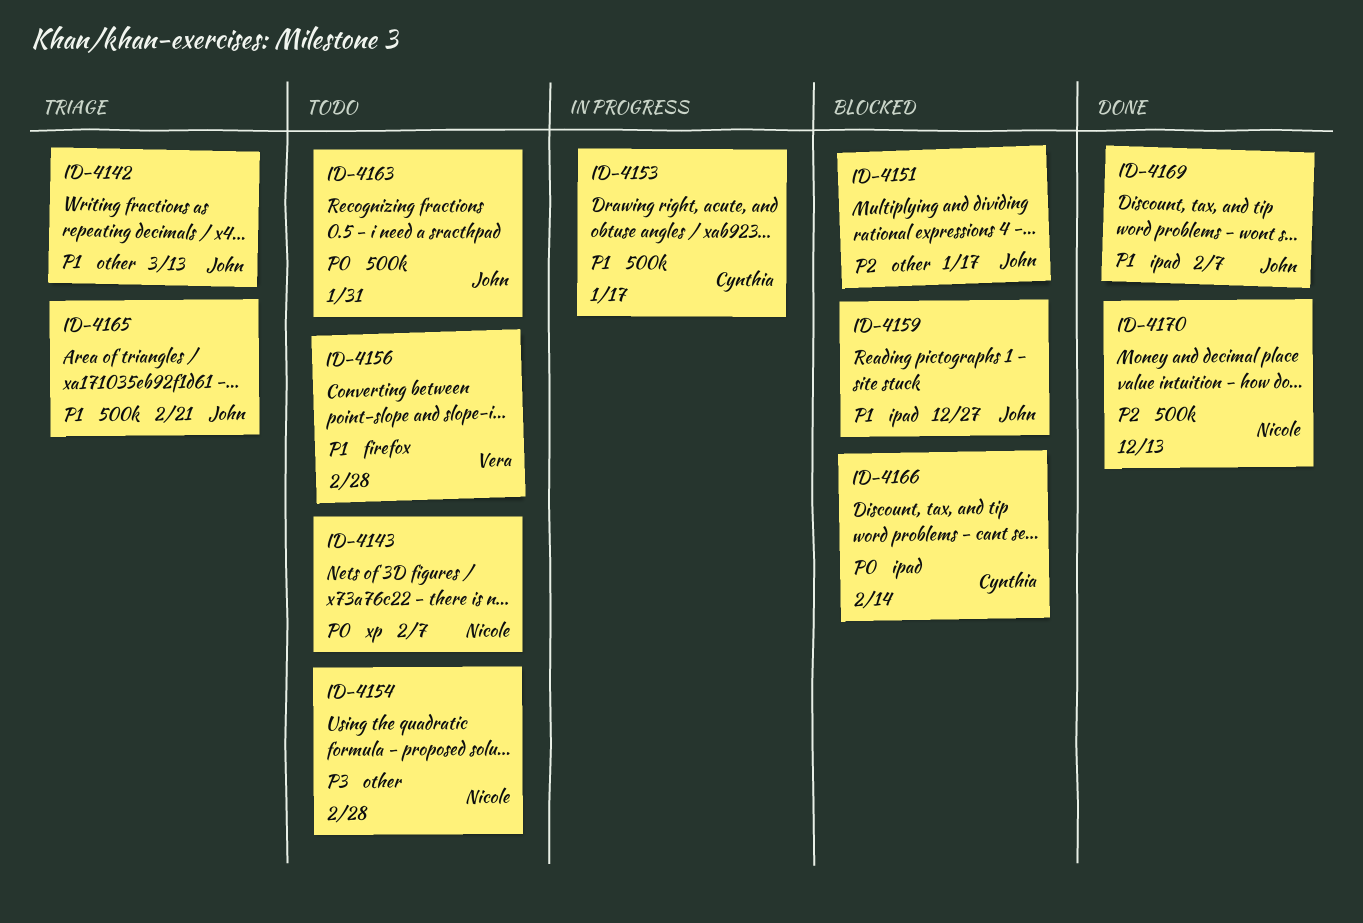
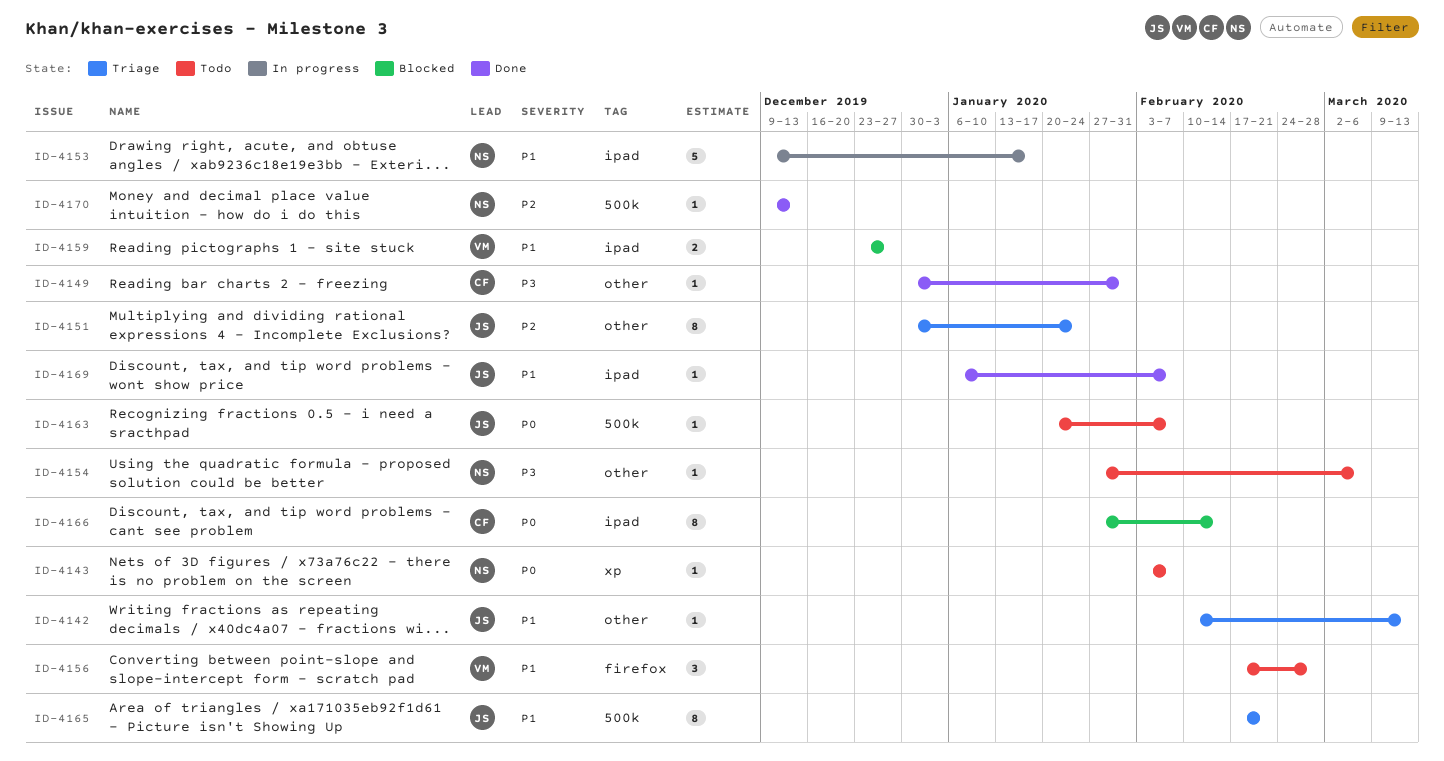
ID-4149: none -> present
ID-4151, status: Blocked -> Triage
ID-4151, due: Jan 17 -> Jan 24
ID-4153, owner: Cynthia -> Nicole
ID-4153, label: 500k -> ipad
ID-4154, due: Feb 28 -> Mar 6
ID-4159, owner: John -> Vera
ID-4163, due: Jan 31 -> Feb 7

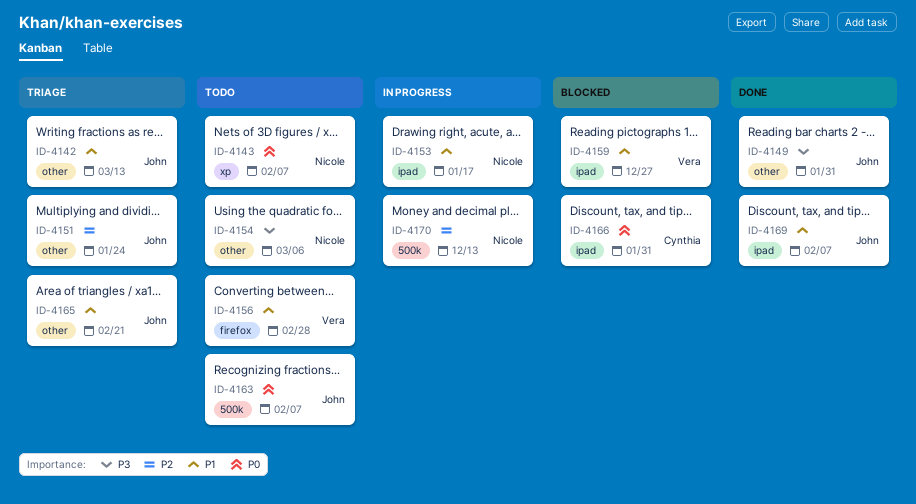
ID-4149, owner: Cynthia -> John
ID-4165, label: 500k -> other
ID-4166, due: Feb 14 -> Jan 31
ID-4170, status: Done -> In progress

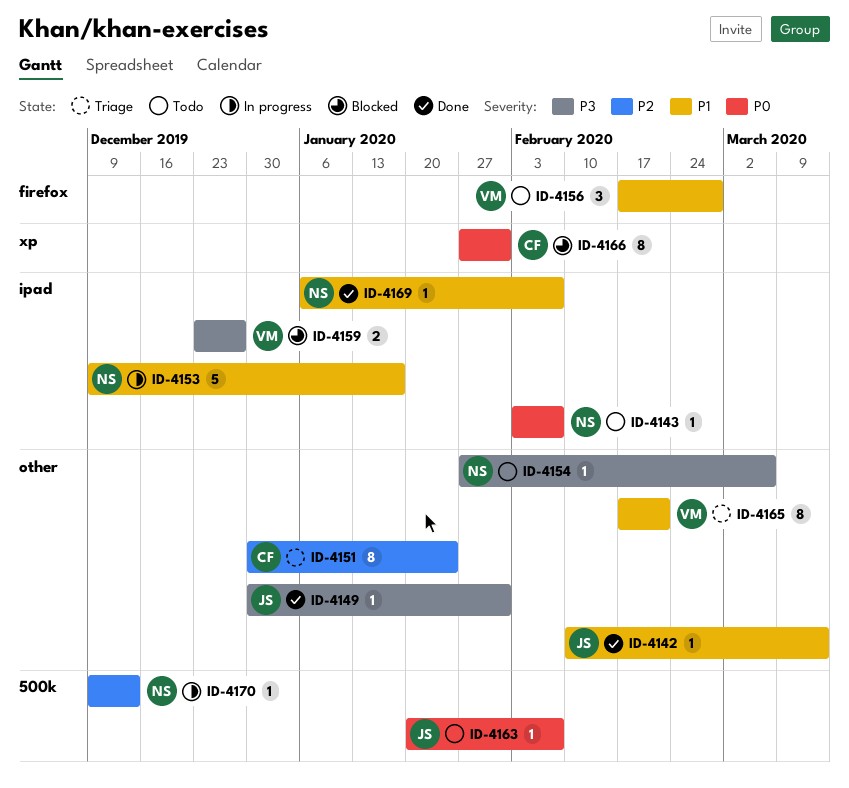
ID-4142, status: Triage -> Done
ID-4143, label: xp -> ipad
ID-4151, owner: John -> Cynthia
ID-4159, priority: P1 -> P3
ID-4165, owner: John -> Vera
ID-4166, label: ipad -> xp
ID-4169, owner: John -> Nicole

